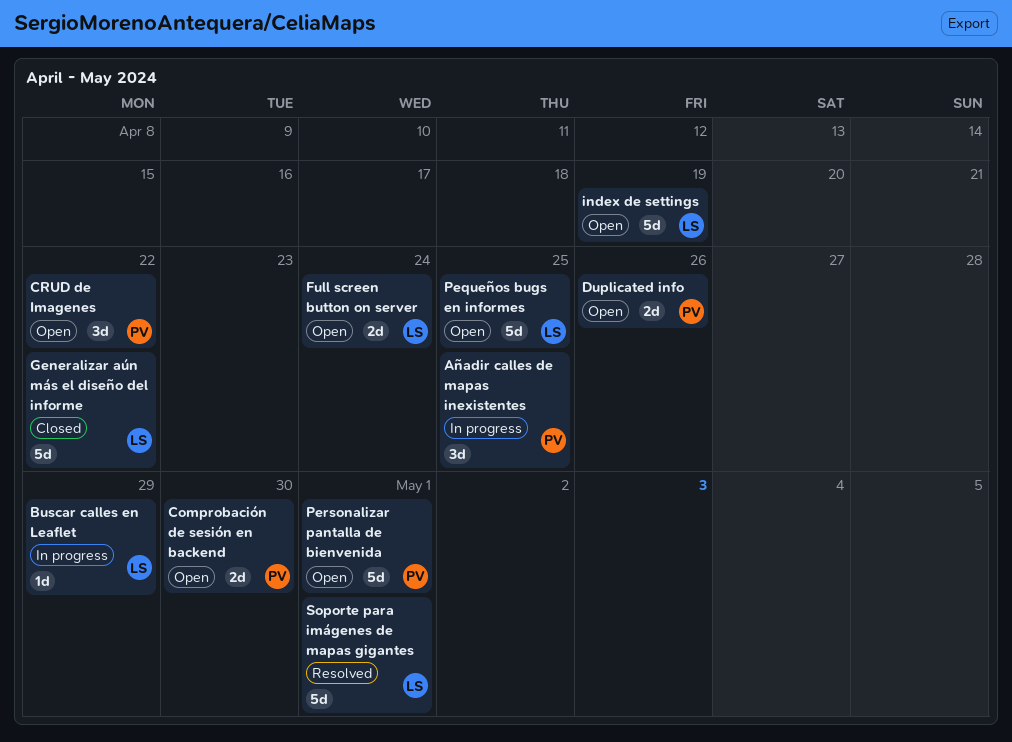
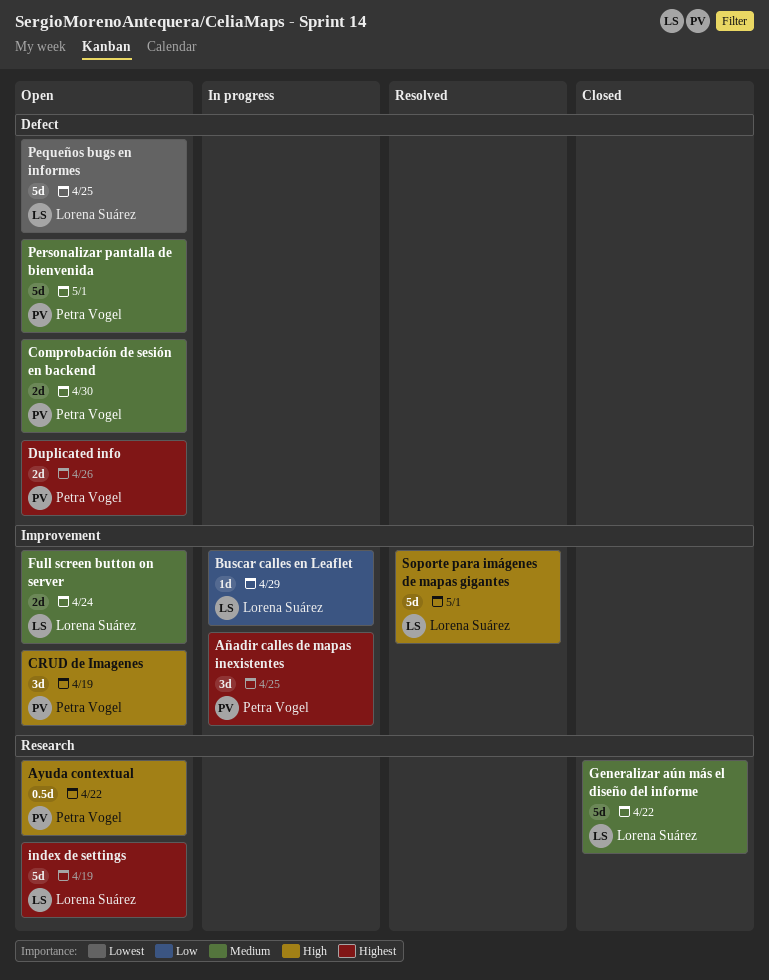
Ayuda contextual: none -> present
CRUD de Imagenes, due: Apr 22 -> Apr 19

